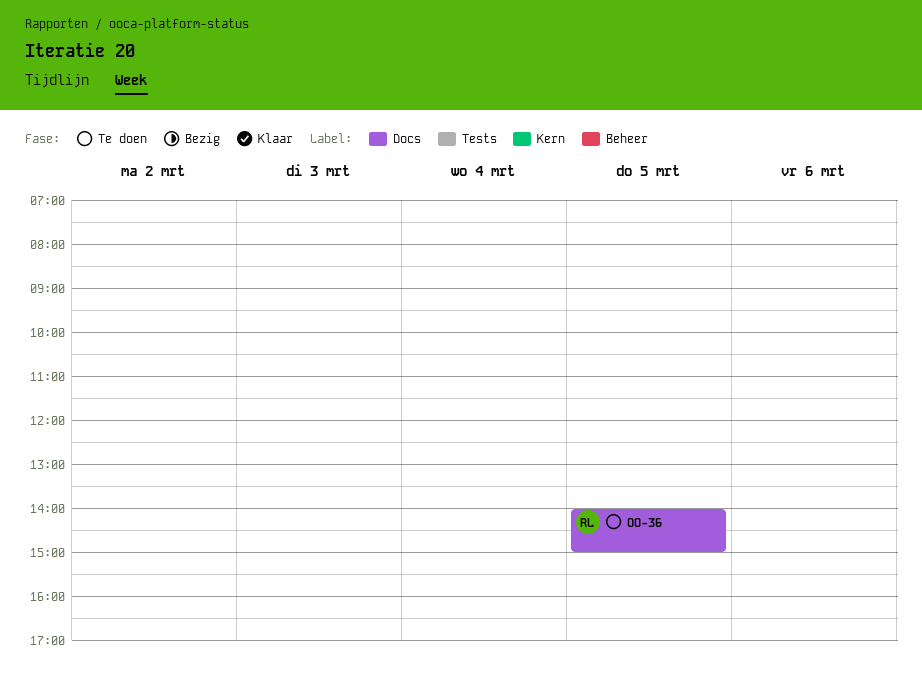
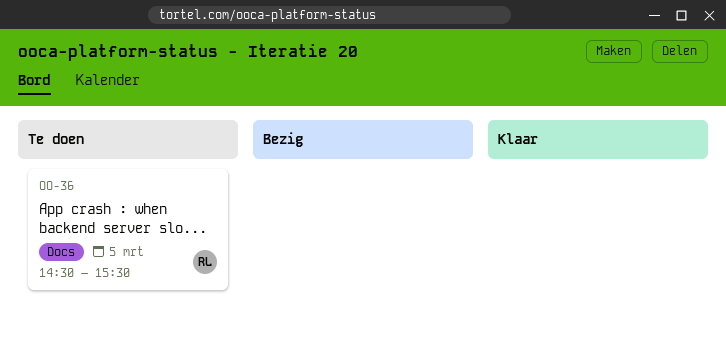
OO-36, begins: 14:00 -> 14:30
OO-36, ends: 15:00 -> 15:30

